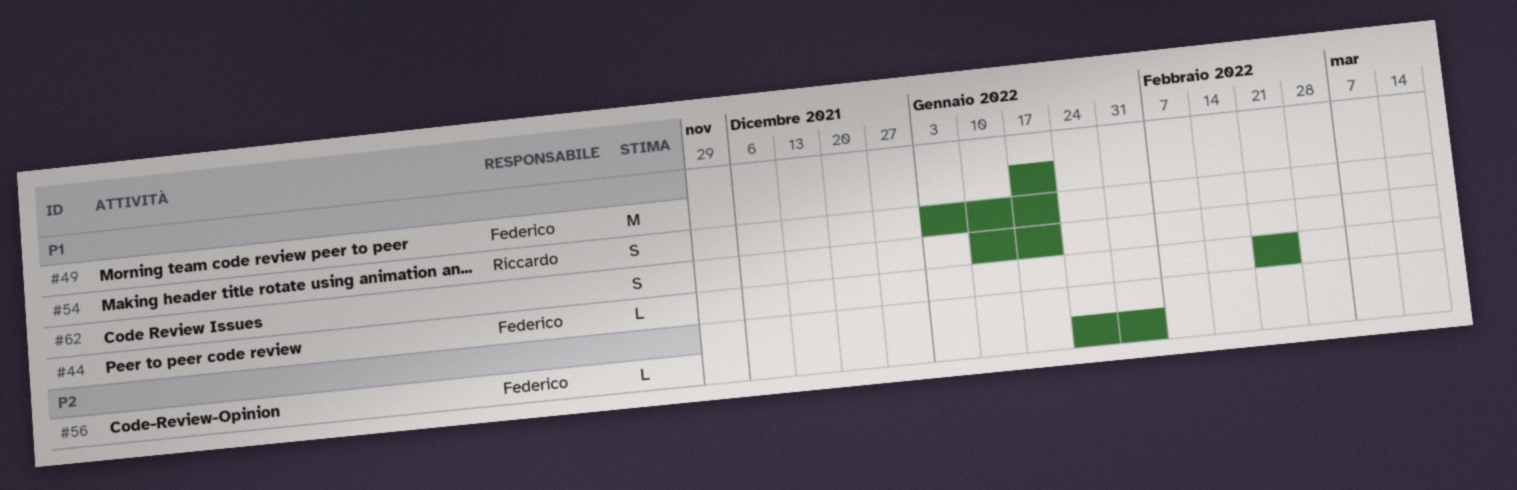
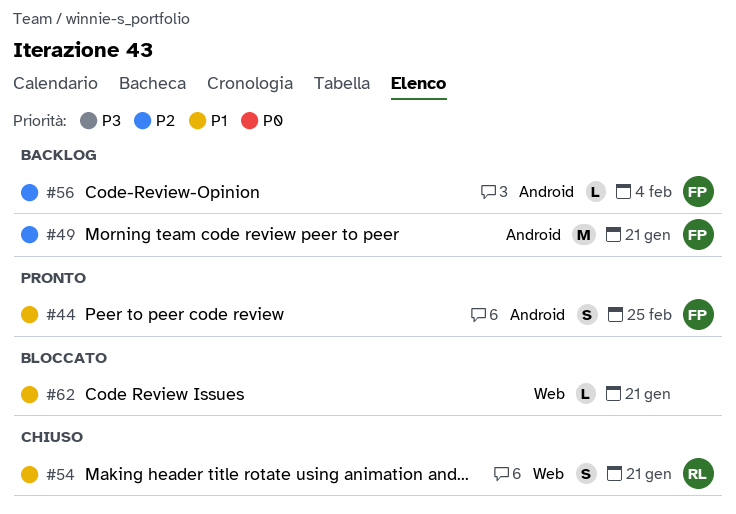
#44, estimate: L -> S
#49, priority: P1 -> P2
#62, estimate: S -> L

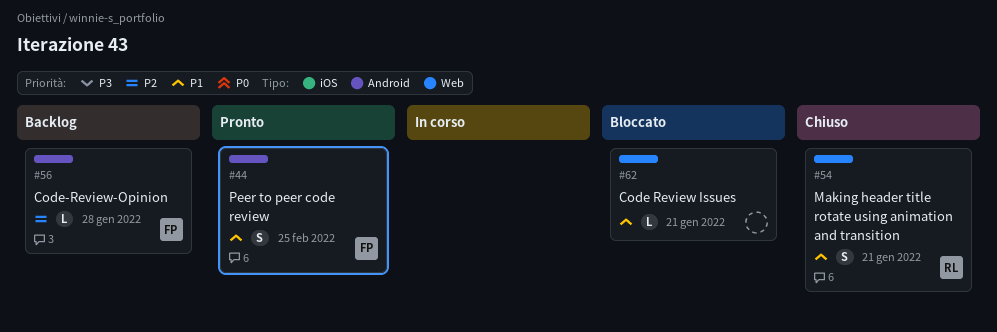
#49: present -> none
#56, due: Feb 4 -> Jan 28

